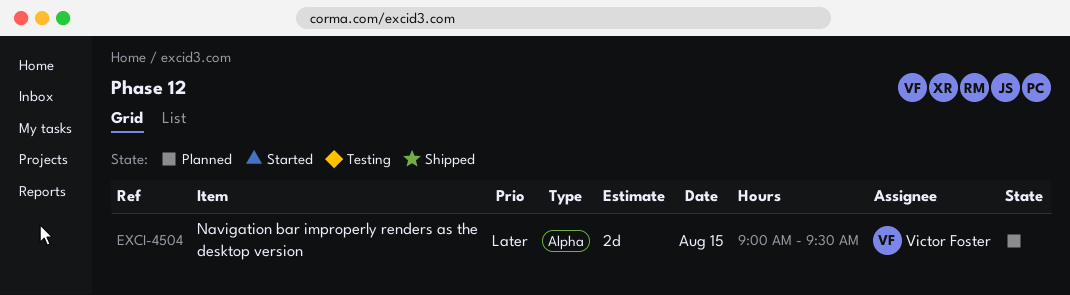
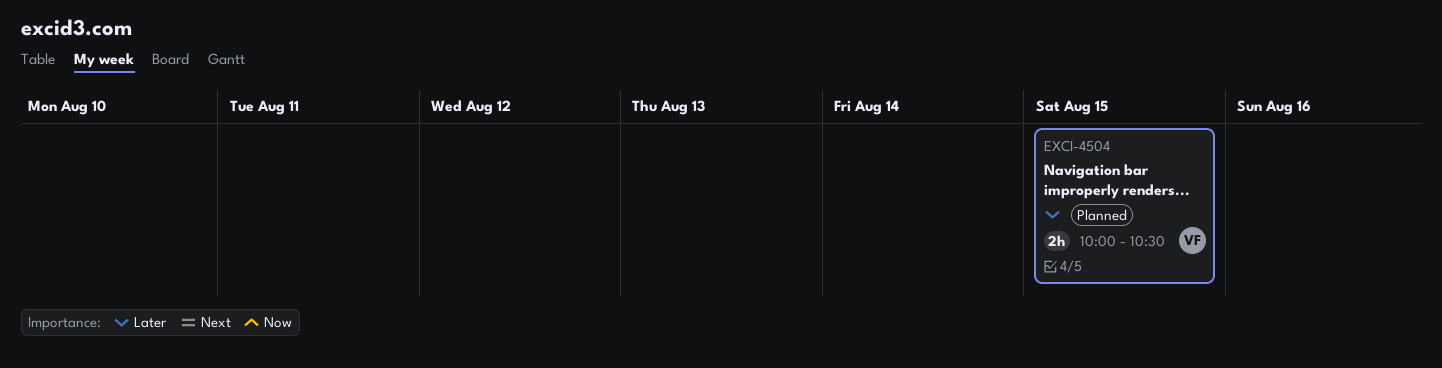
EXCI-4504, estimate: 2d -> 2h
EXCI-4504, begins: 09:00 -> 10:00
EXCI-4504, ends: 09:30 -> 10:30

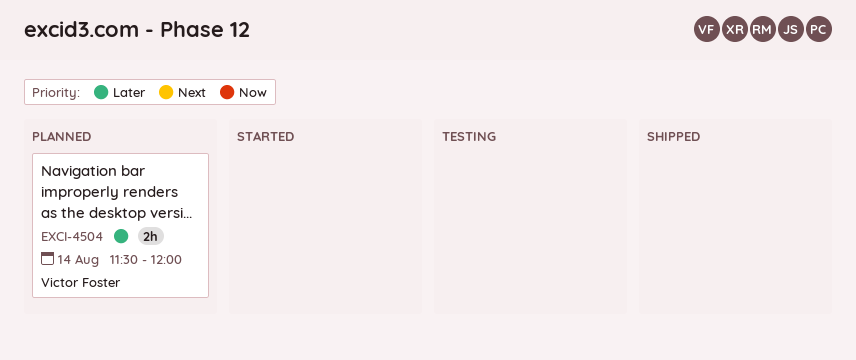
EXCI-4504, day: Aug 15 -> Aug 14
EXCI-4504, begins: 10:00 -> 11:30
EXCI-4504, ends: 10:30 -> 12:00

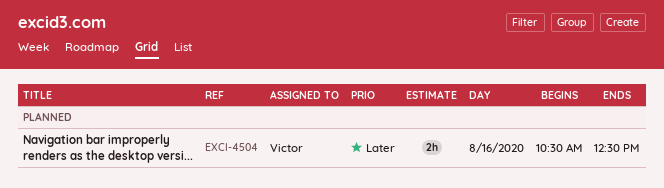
EXCI-4504, day: Aug 14 -> Aug 16
EXCI-4504, begins: 11:30 -> 10:30
EXCI-4504, ends: 12:00 -> 12:30

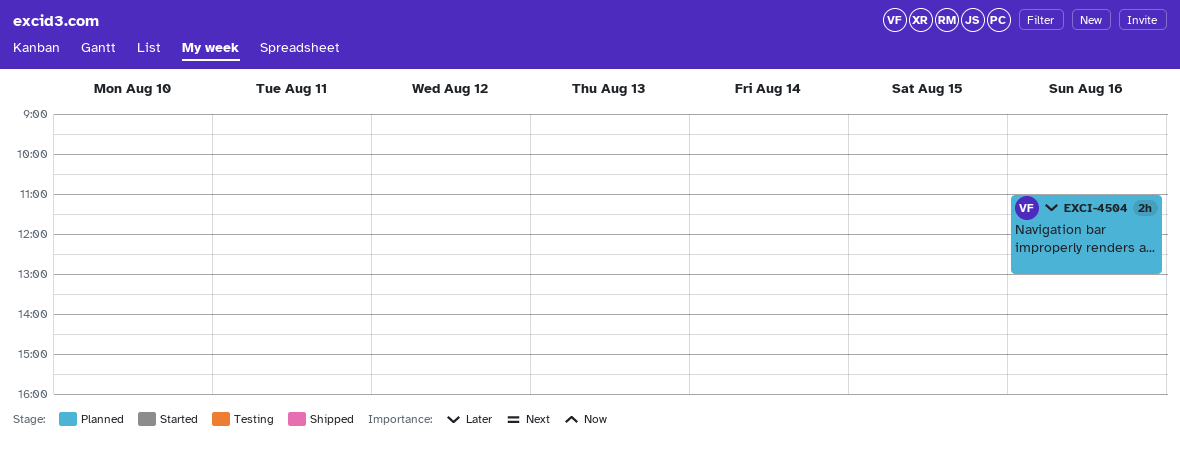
EXCI-4504, begins: 10:30 -> 11:00
EXCI-4504, ends: 12:30 -> 13:00

